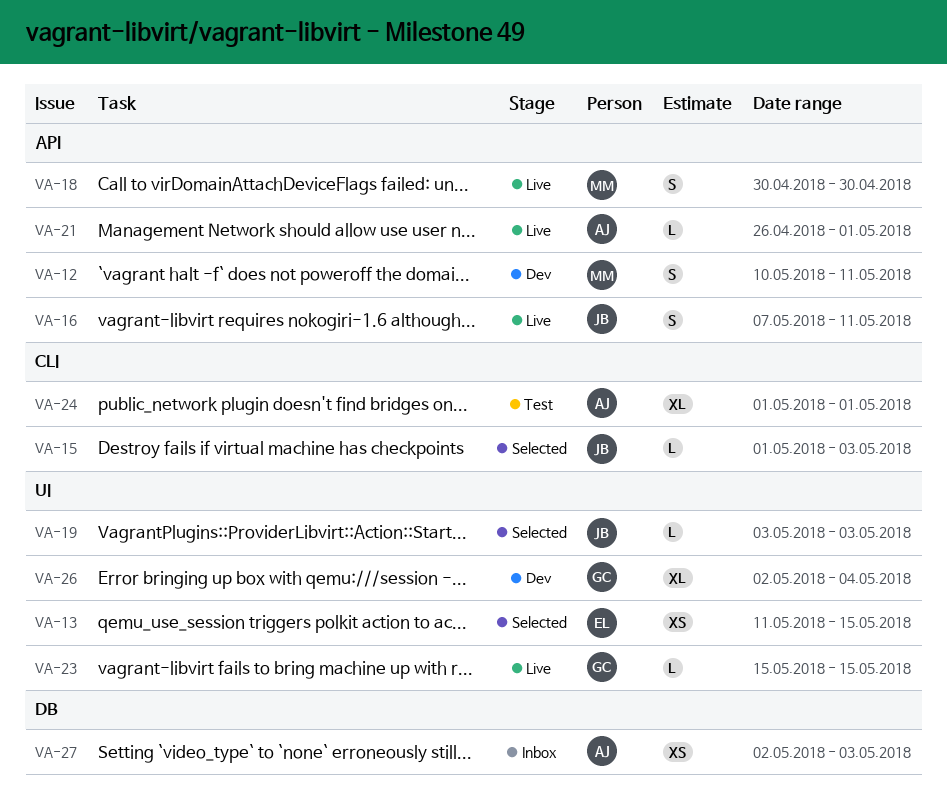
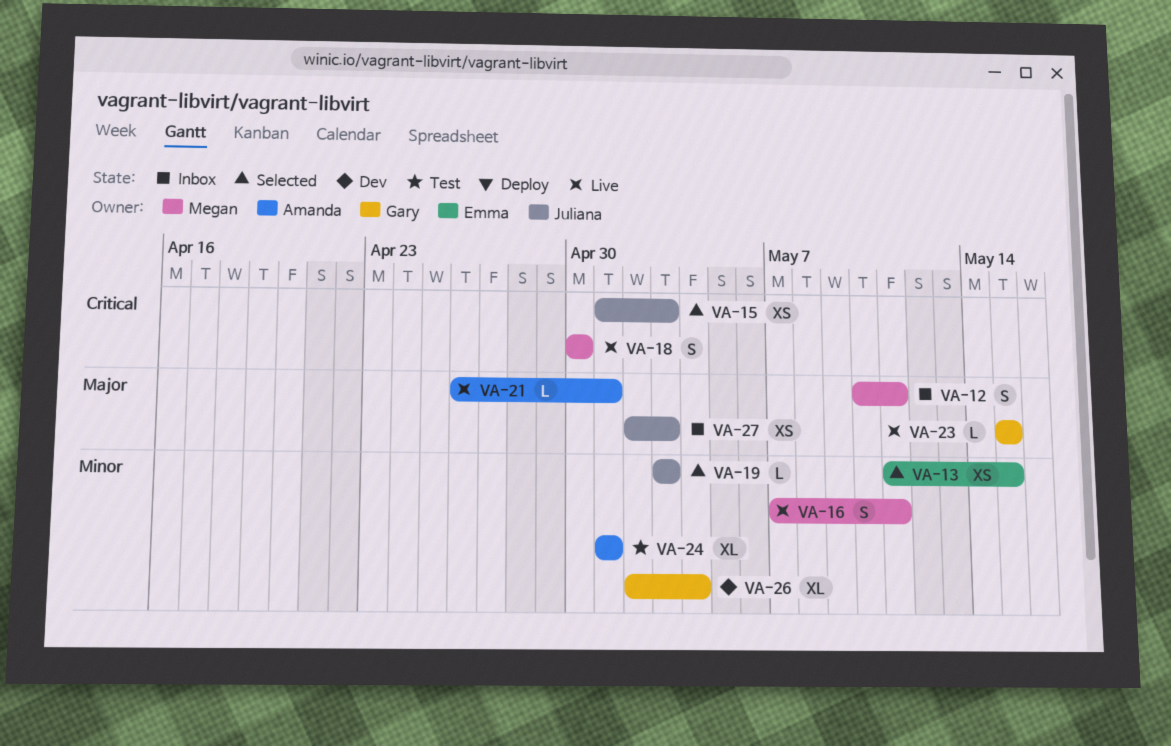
VA-12, status: Dev -> Inbox
VA-15, estimate: L -> XS
VA-16, owner: Juliana -> Megan
VA-27, owner: Amanda -> Juliana

